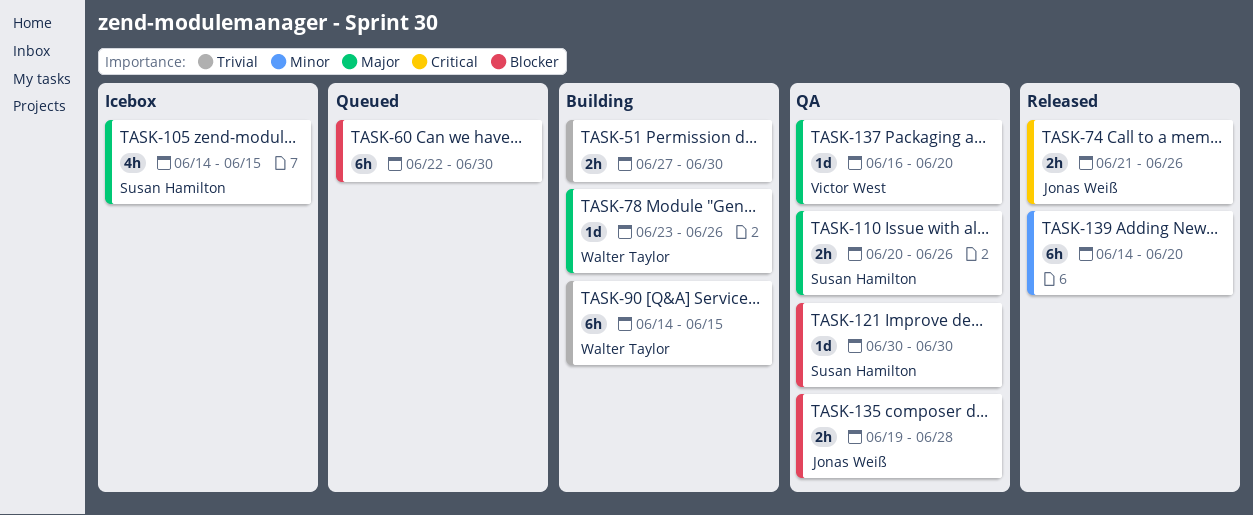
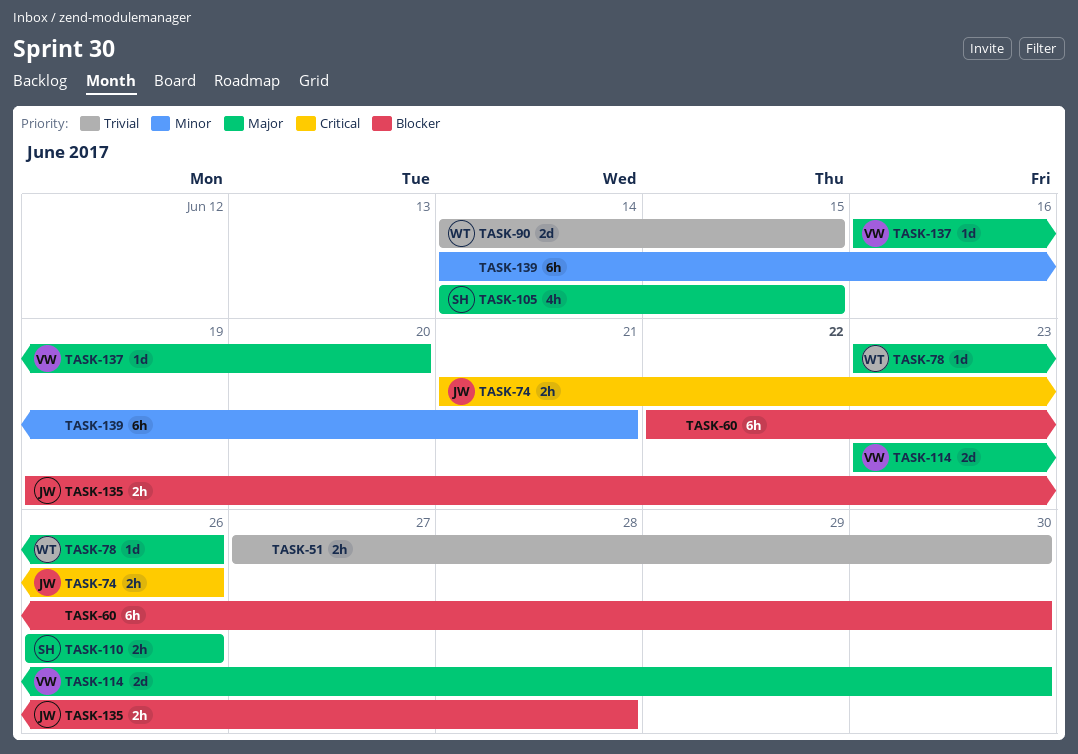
TASK-90, estimate: 6h -> 2d
TASK-110, start: Jun 20 -> Jun 26
TASK-114: none -> present
TASK-121: present -> none
TASK-139, due: Jun 20 -> Jun 21

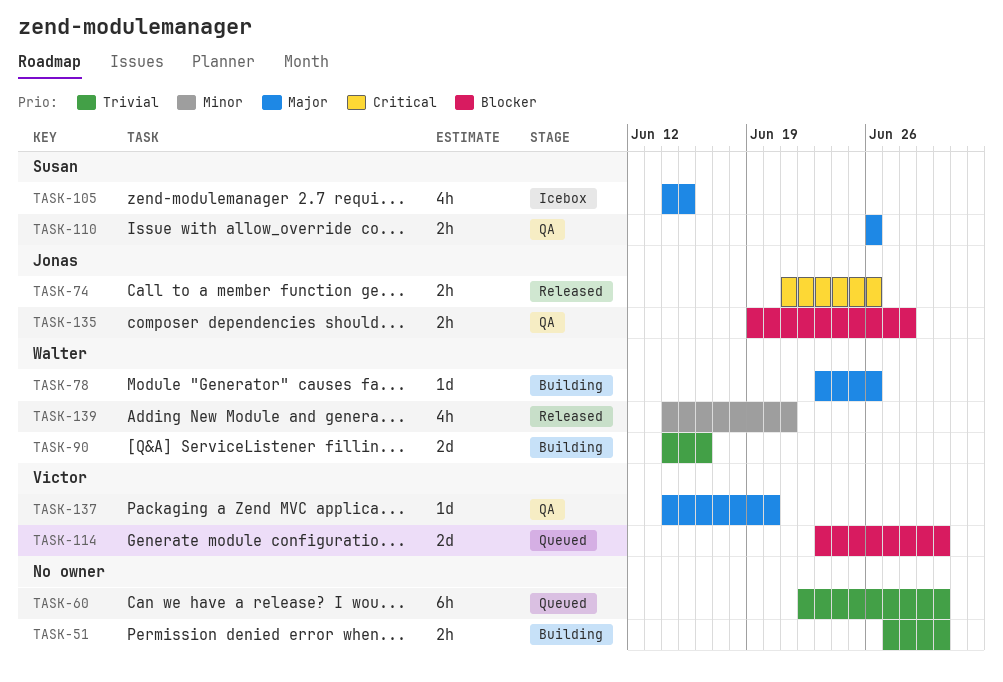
TASK-60, priority: Blocker -> Trivial
TASK-90, due: Jun 15 -> Jun 16
TASK-114, priority: Major -> Blocker
TASK-137, start: Jun 16 -> Jun 14
TASK-139, owner: none -> Walter
TASK-139, estimate: 6h -> 4h

